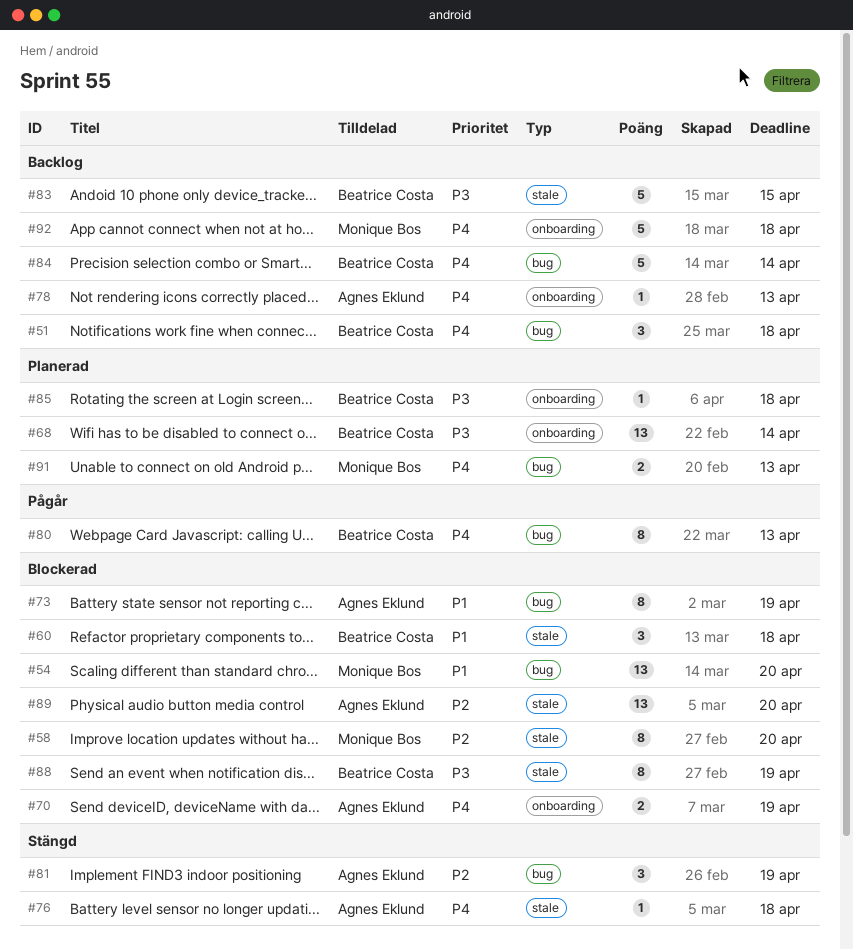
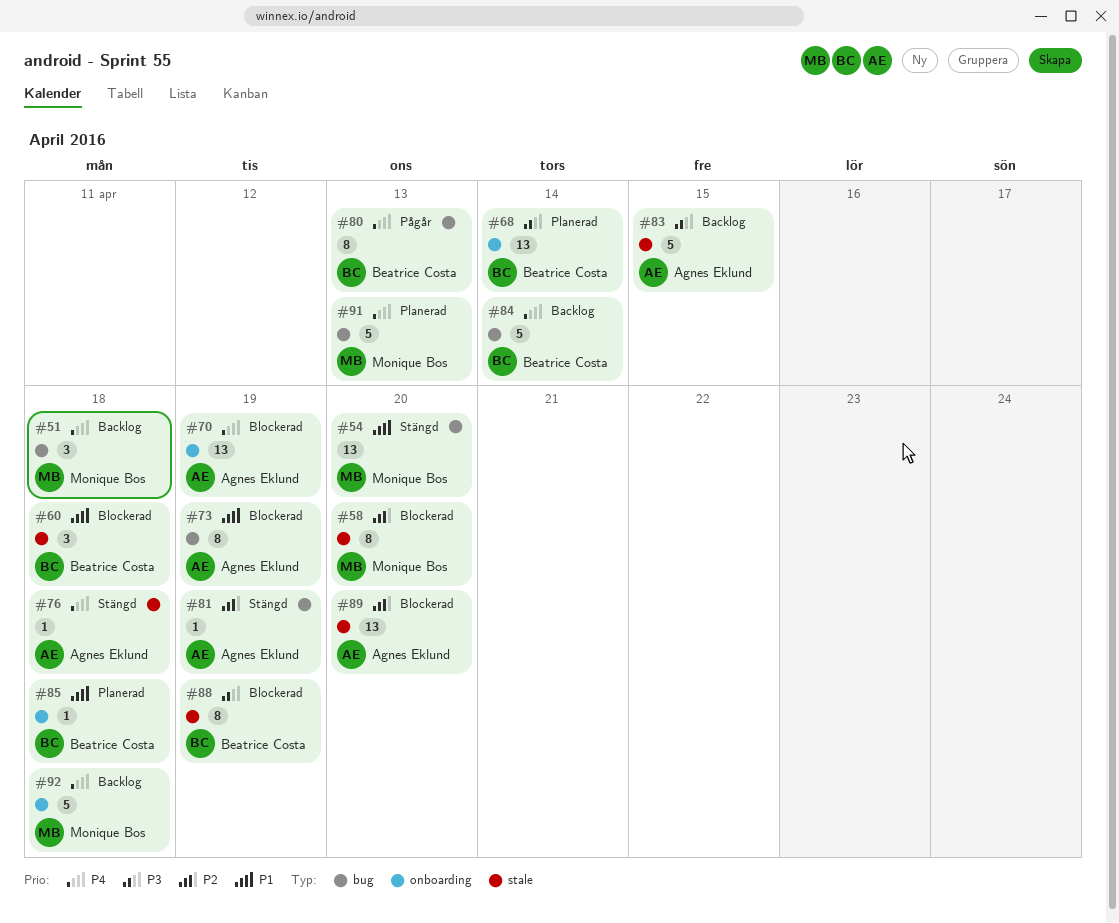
#51, owner: Beatrice Costa -> Monique Bos
#54, status: Blockerad -> Stängd
#70, estimate: 2 -> 13
#78: present -> none
#81, estimate: 3 -> 1
#83, owner: Beatrice Costa -> Agnes Eklund
#85, priority: P3 -> P1
#91, estimate: 2 -> 5

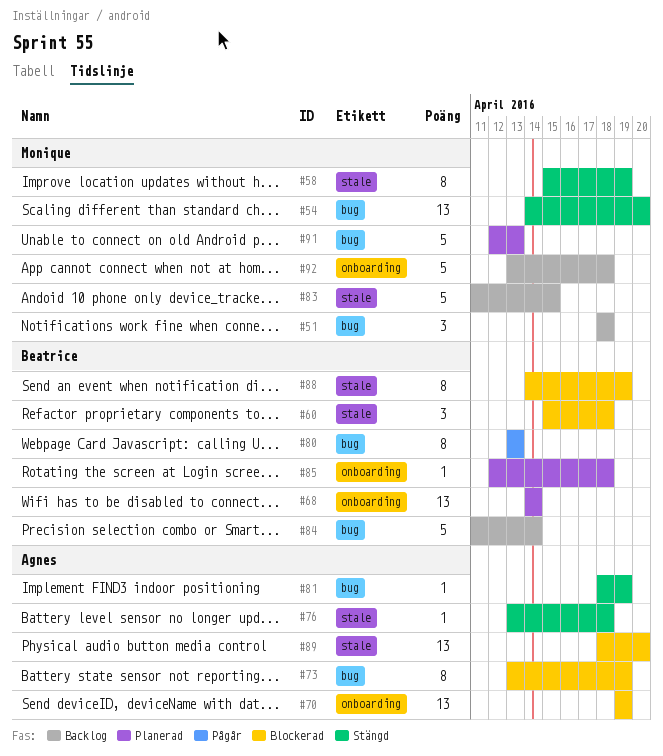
#58, status: Blockerad -> Stängd
#58, due: Apr 20 -> Apr 19
#83, owner: Agnes Eklund -> Monique Bos

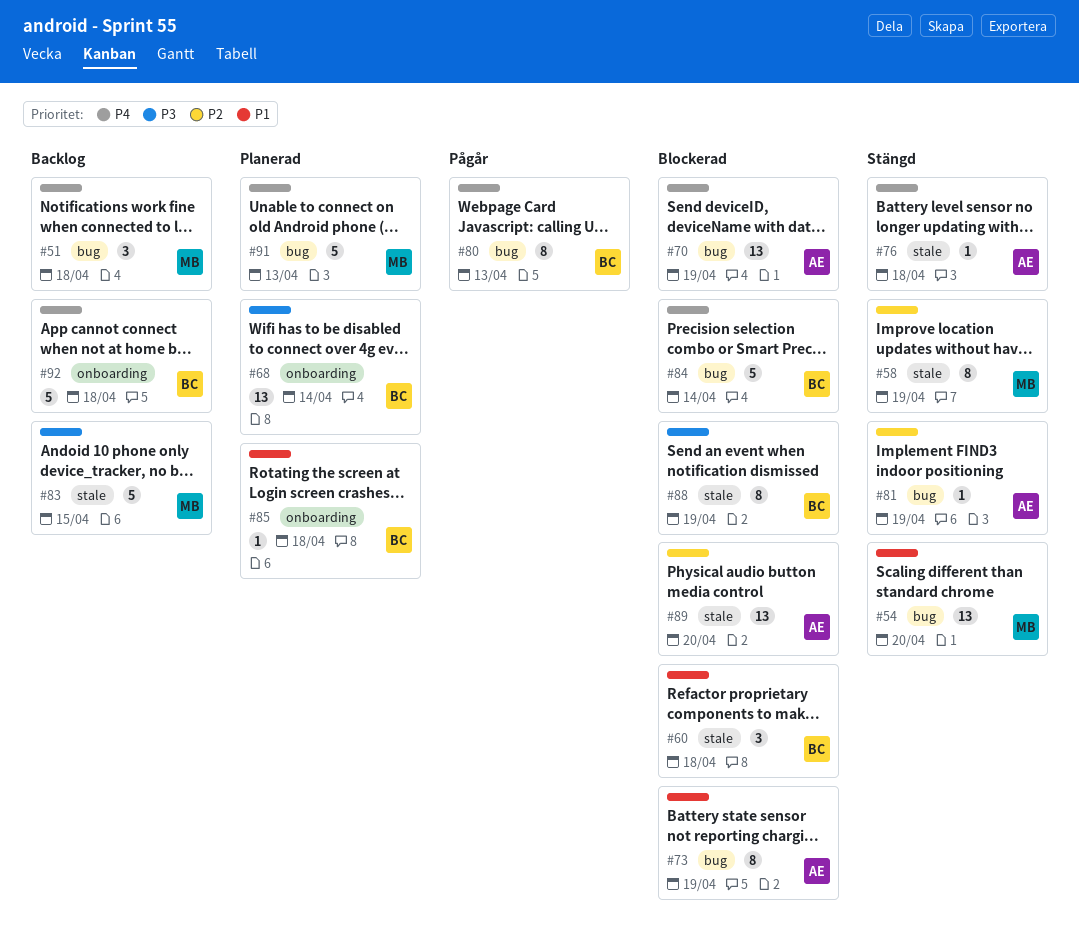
#70, label: onboarding -> bug
#84, status: Backlog -> Blockerad
#92, owner: Monique -> Beatrice

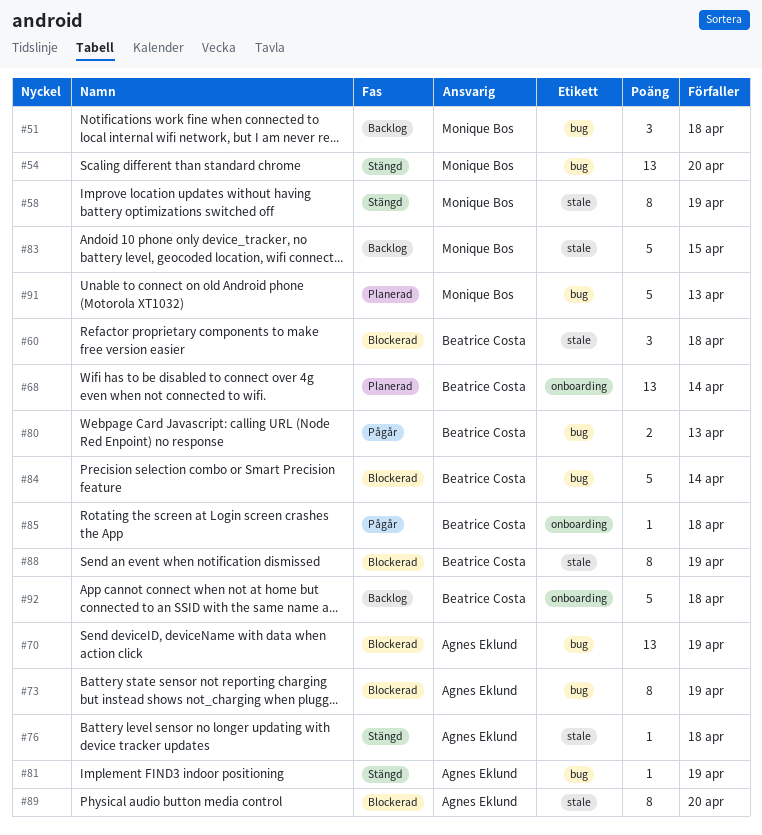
#80, estimate: 8 -> 2
#85, status: Planerad -> Pågår
#89, estimate: 13 -> 8

